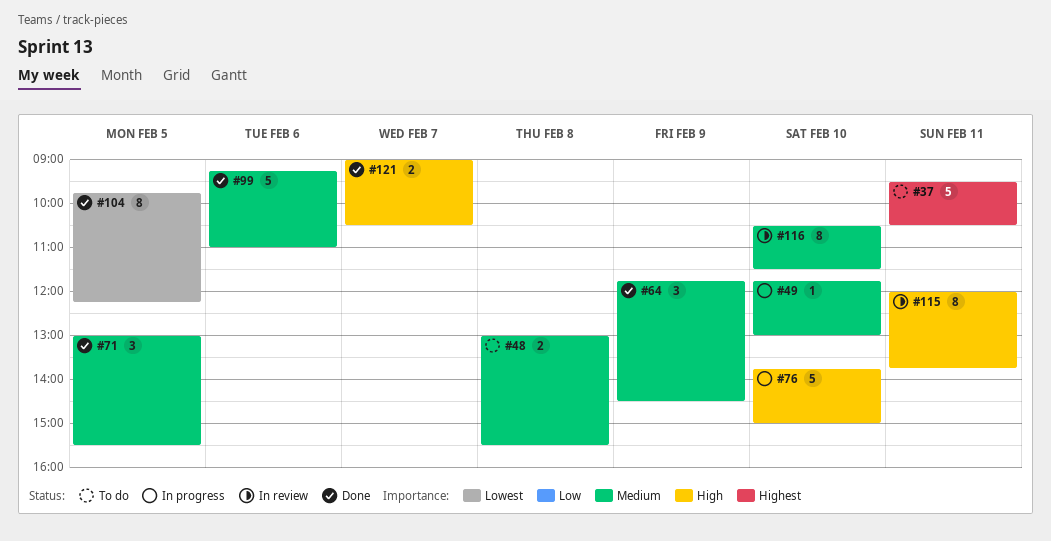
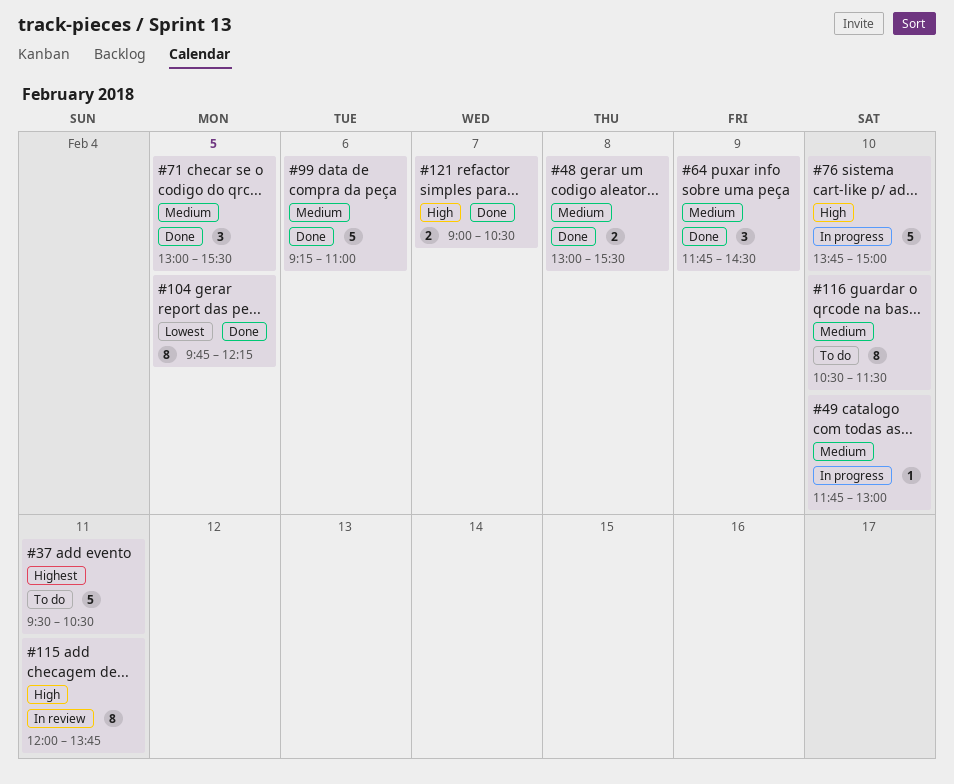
#48, status: To do -> Done
#116, status: In review -> To do

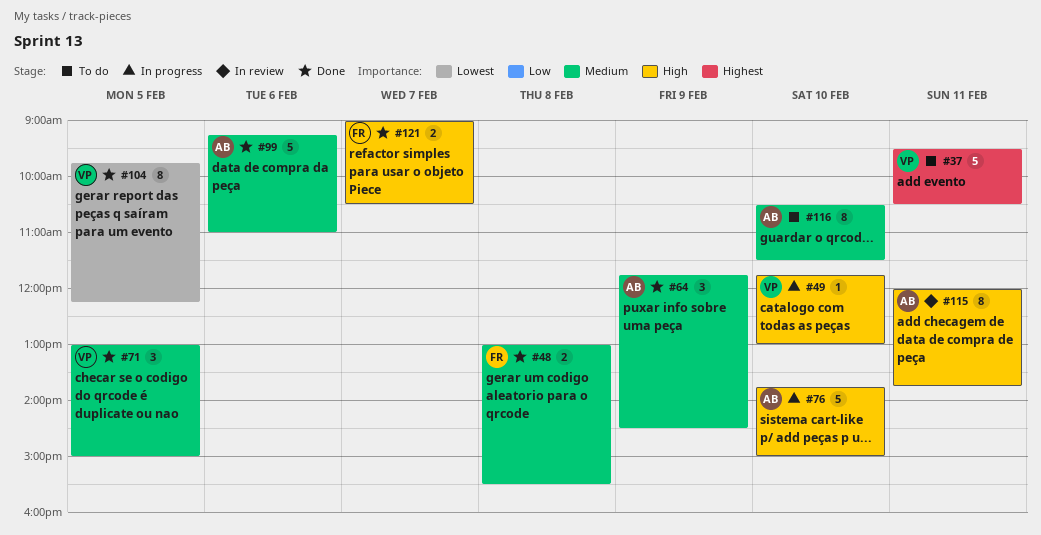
#49, priority: Medium -> High
#71, ends: 15:30 -> 15:00

